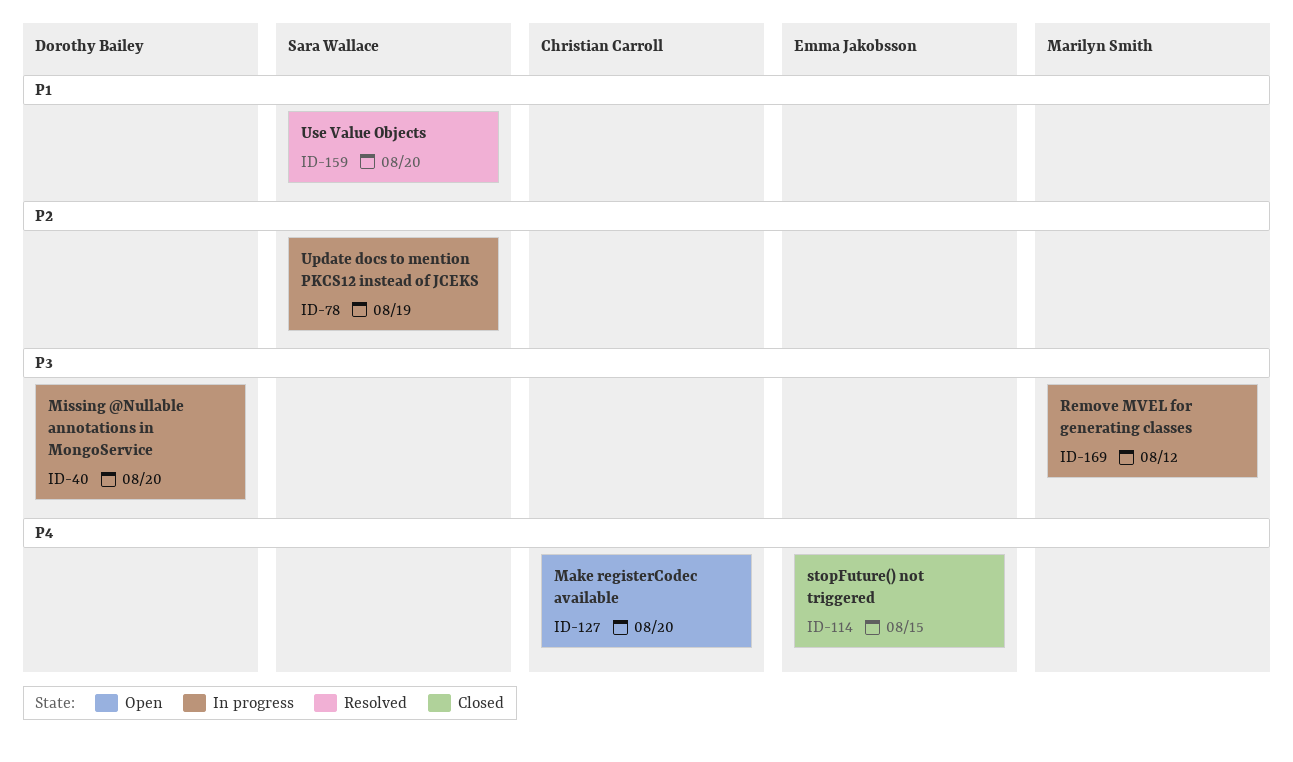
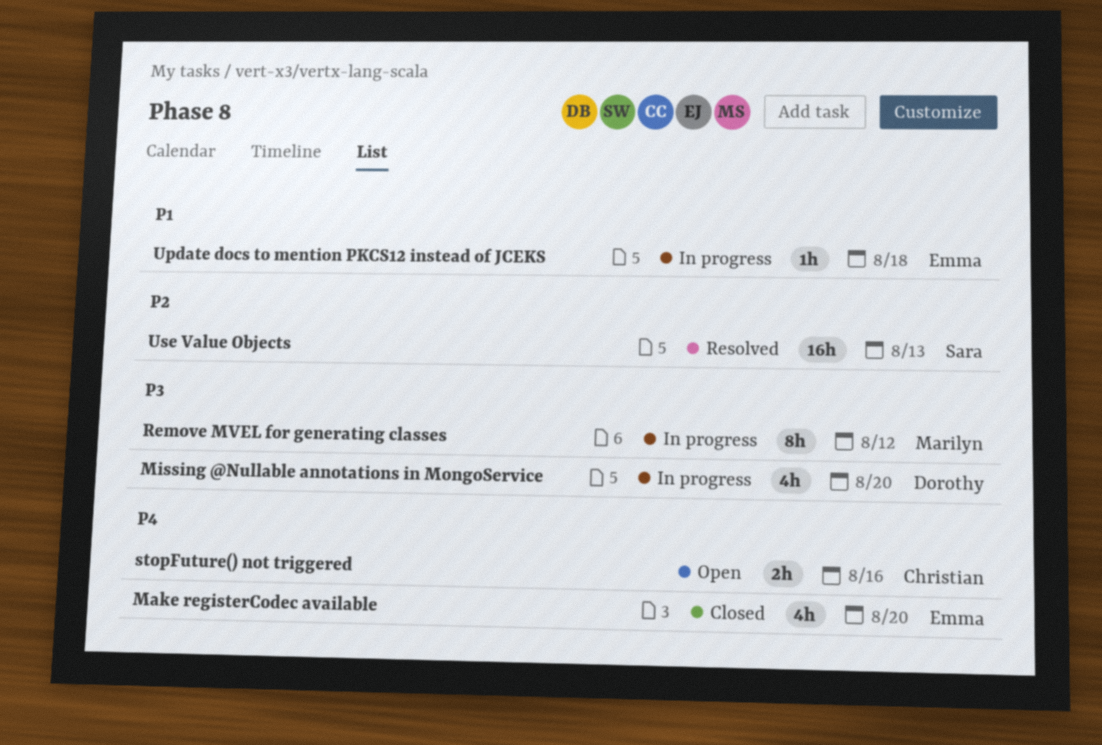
Make registerCodec available, status: Open -> Closed
Make registerCodec available, owner: Christian Carroll -> Emma Jakobsson
stopFuture() not triggered, status: Closed -> Open
stopFuture() not triggered, owner: Emma Jakobsson -> Christian Carroll
stopFuture() not triggered, due: Aug 15 -> Aug 16
Update docs to mention PKCS12 instead of JCEKS, owner: Sara Wallace -> Emma Jakobsson
Update docs to mention PKCS12 instead of JCEKS, priority: P2 -> P1
Update docs to mention PKCS12 instead of JCEKS, due: Aug 19 -> Aug 18
Use Value Objects, priority: P1 -> P2
Use Value Objects, due: Aug 20 -> Aug 13

